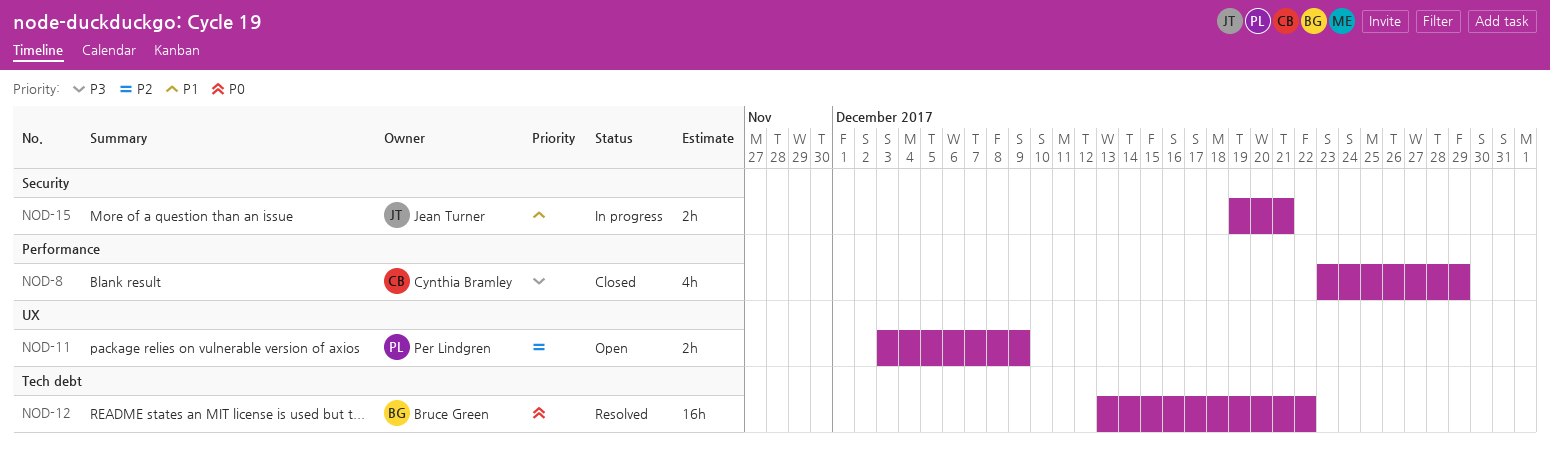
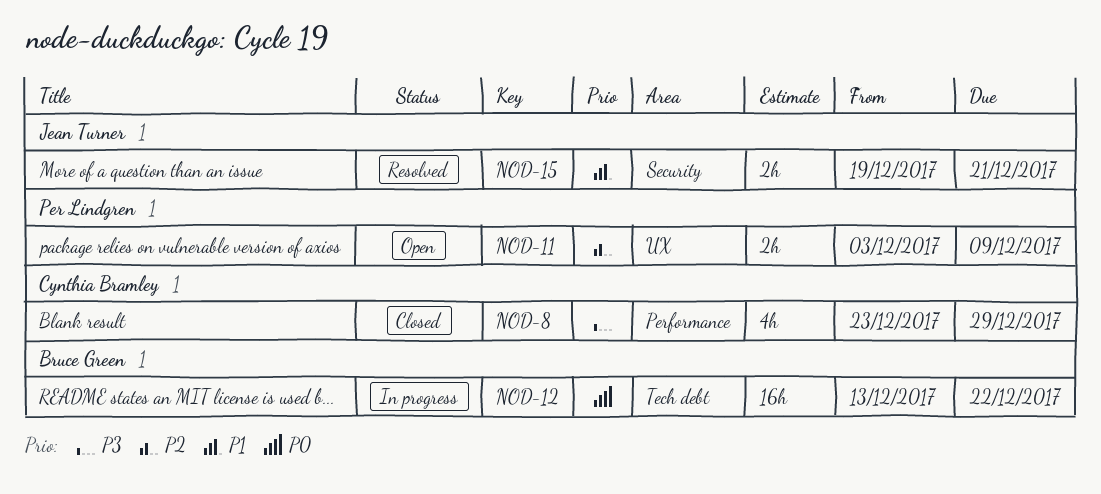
NOD-12, status: Resolved -> In progress
NOD-15, status: In progress -> Resolved

